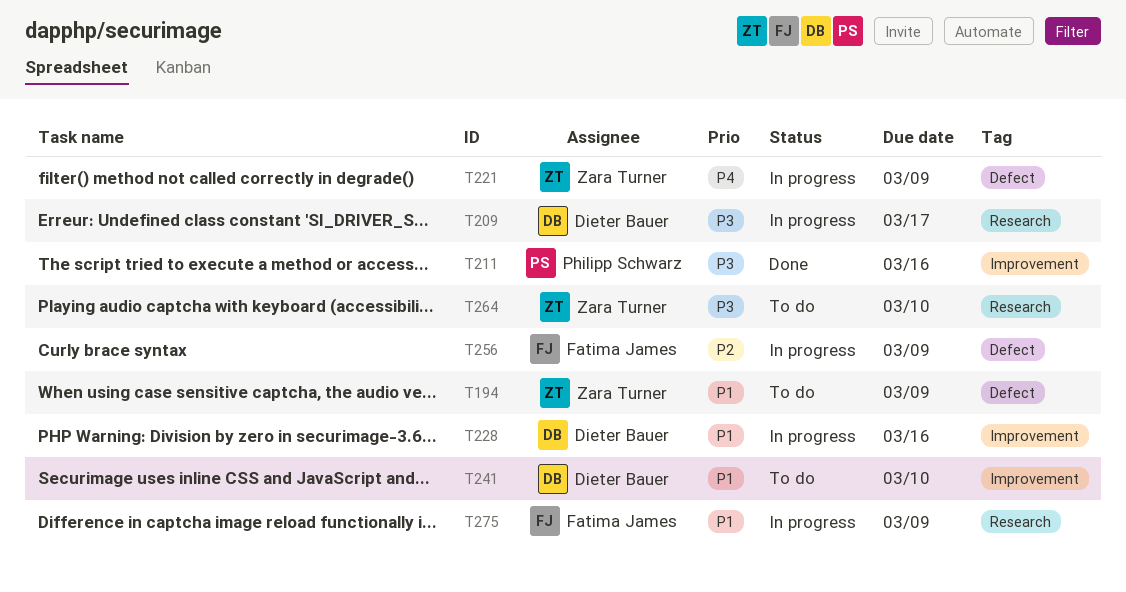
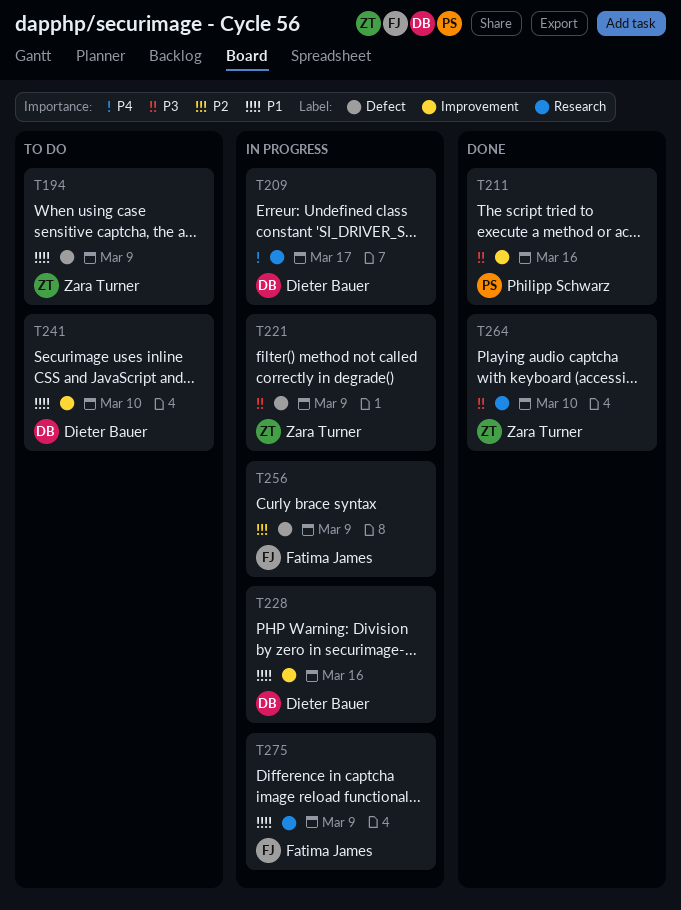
T209, priority: P3 -> P4
T221, priority: P4 -> P3
T264, status: To do -> Done

